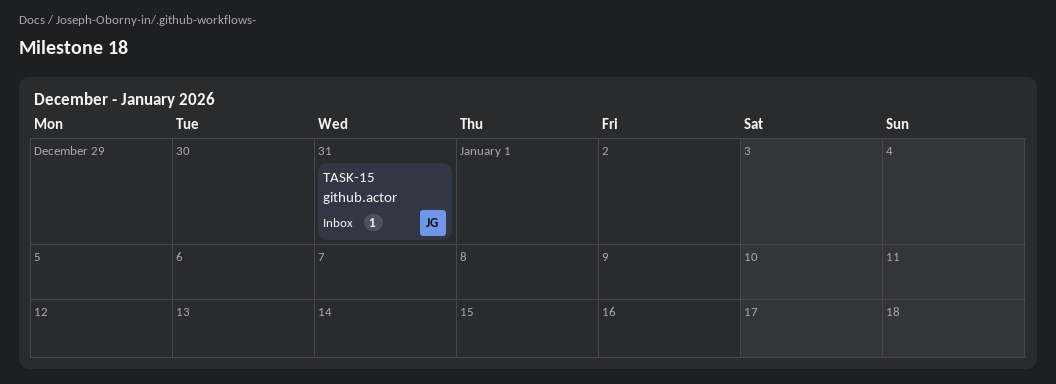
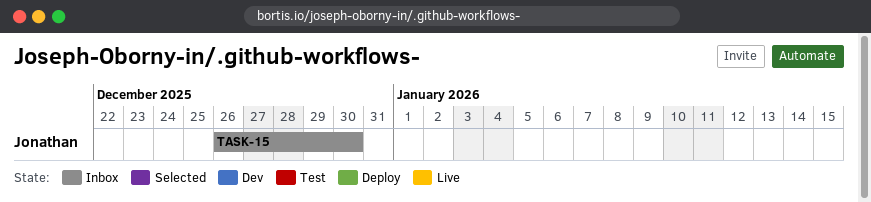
TASK-15, due: Dec 31 -> Dec 30

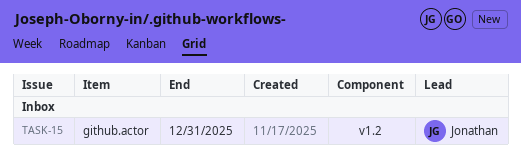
TASK-15, due: Dec 30 -> Dec 31

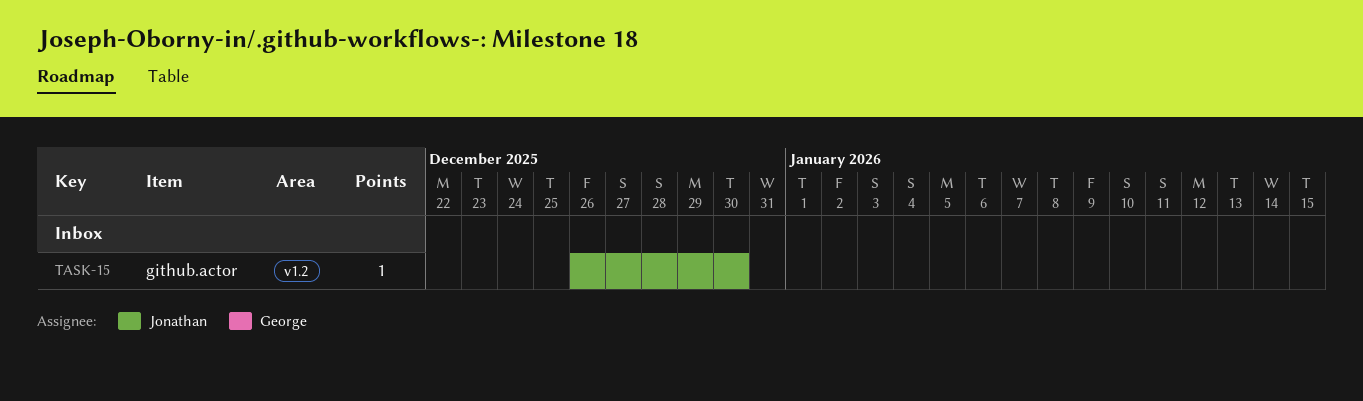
TASK-15, due: Dec 31 -> Dec 30

